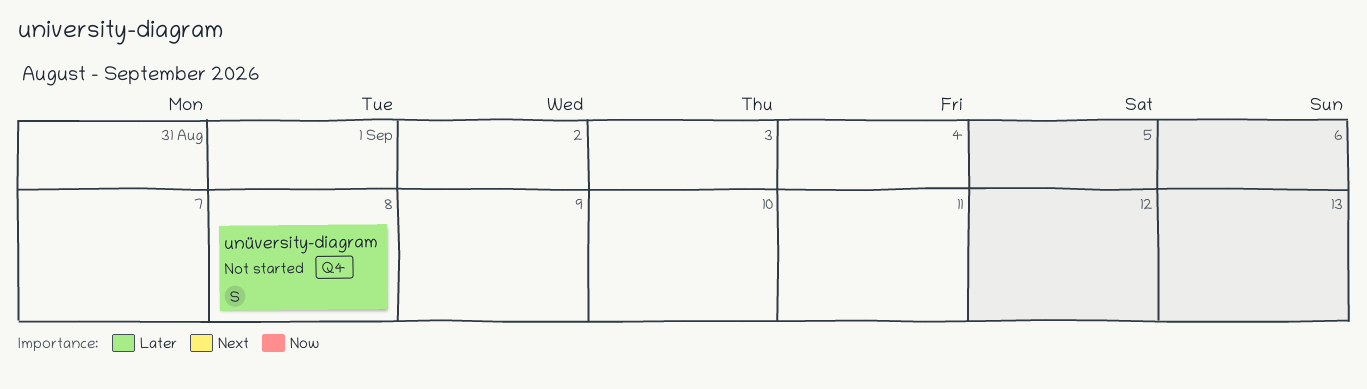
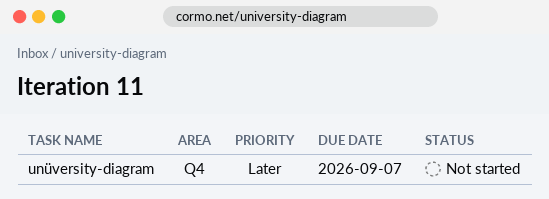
unüversity-diagram, due: Sep 8 -> Sep 7

